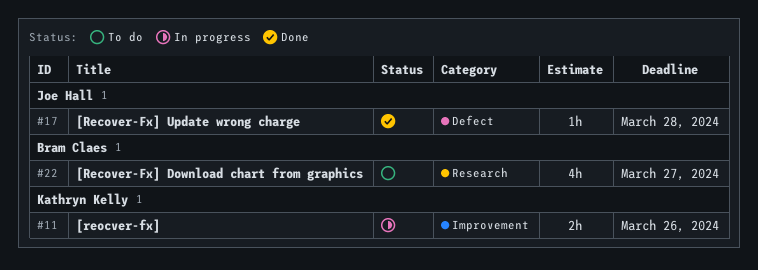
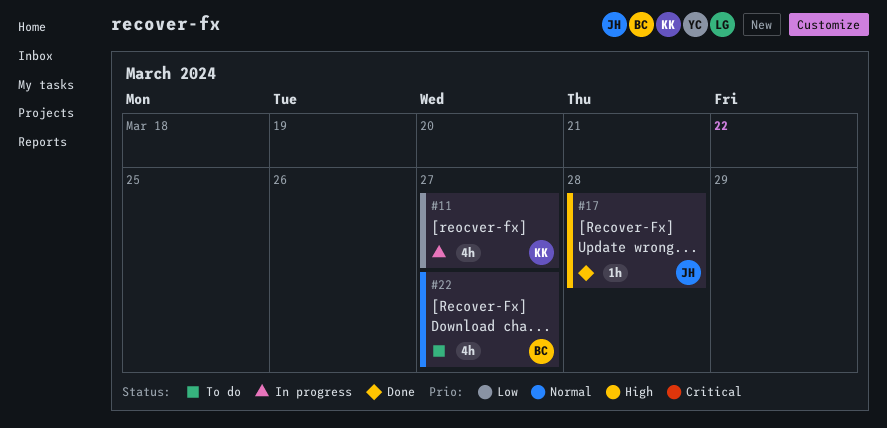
#11, estimate: 2h -> 4h
#11, due: Mar 26 -> Mar 27

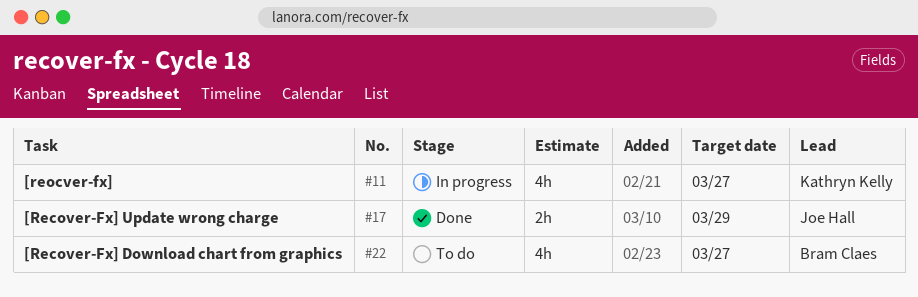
#17, estimate: 1h -> 2h
#17, due: Mar 28 -> Mar 29

